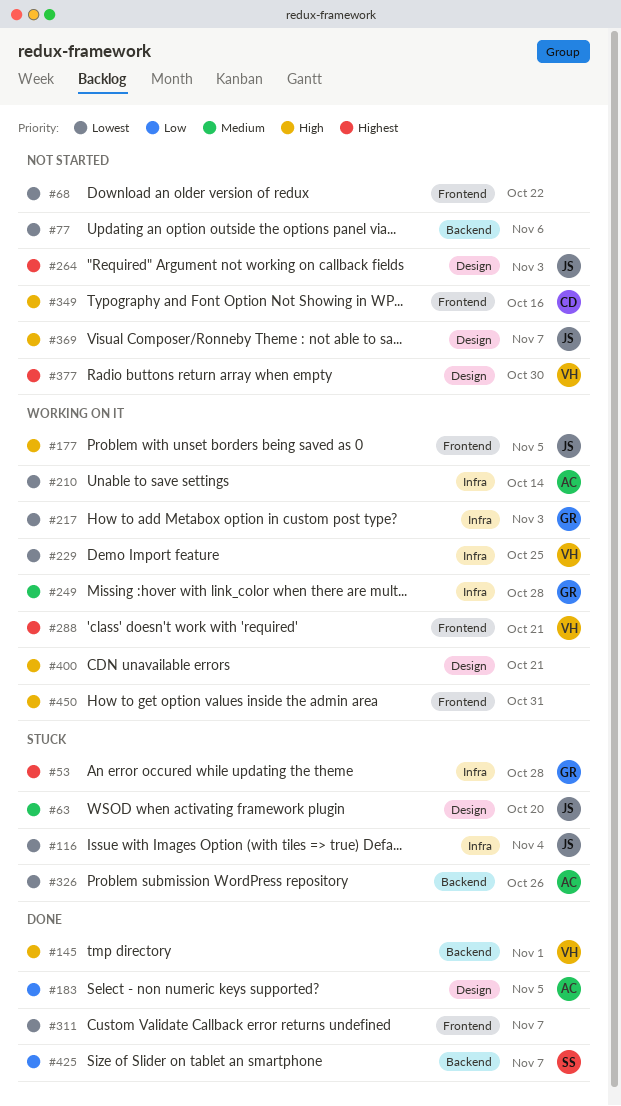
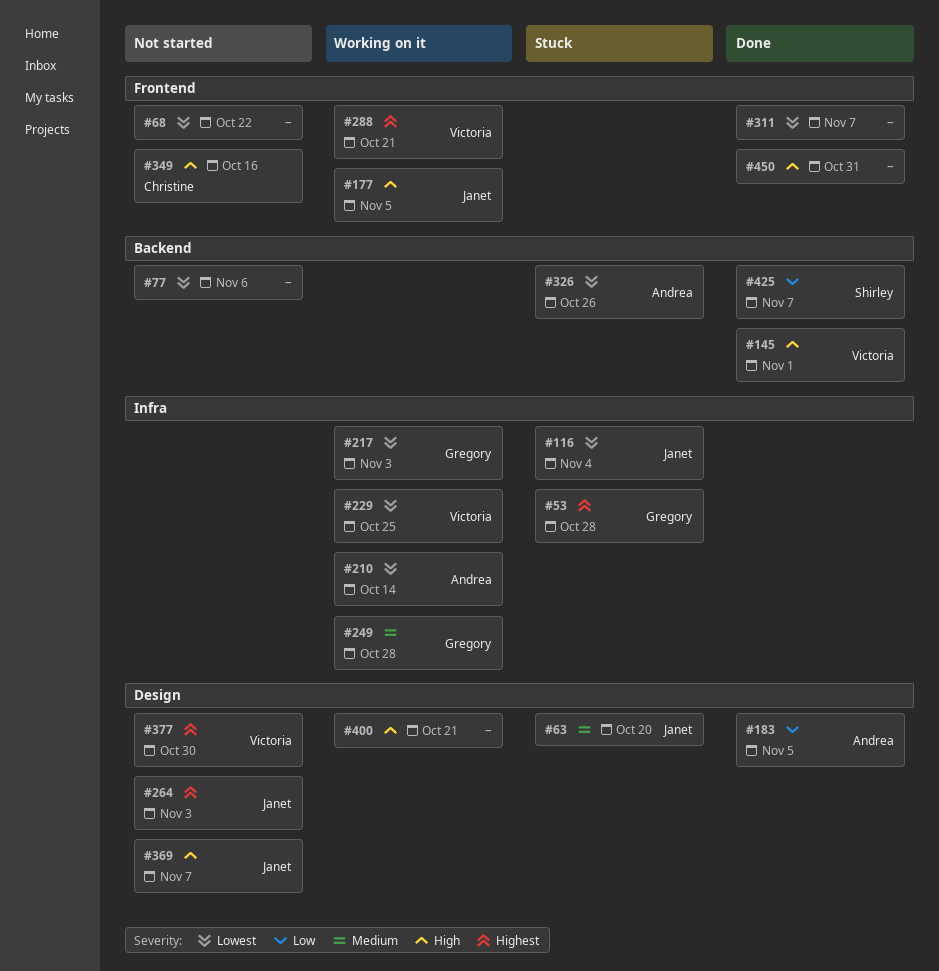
#450, status: Working on it -> Done

